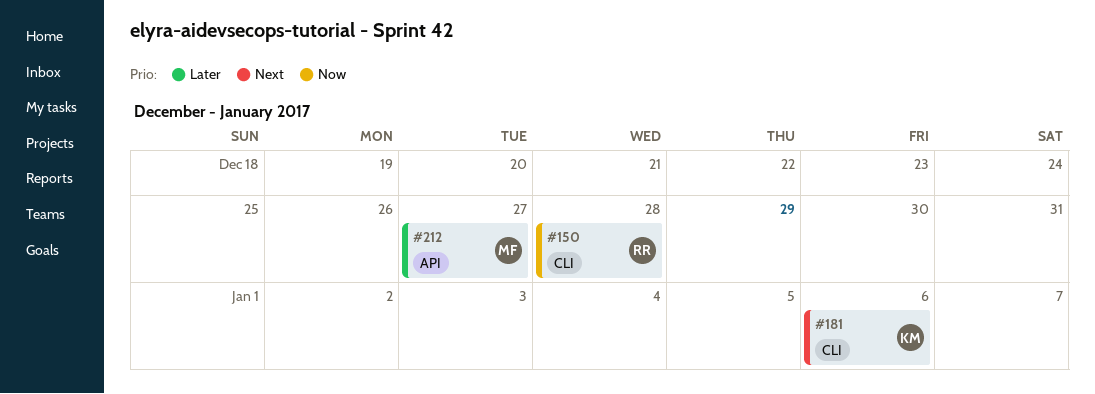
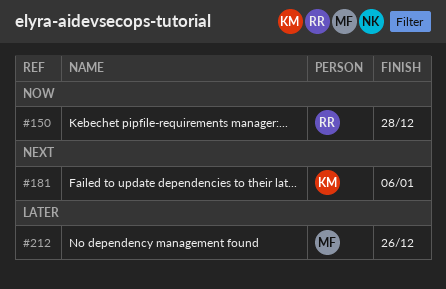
#212, due: Dec 27 -> Dec 26

